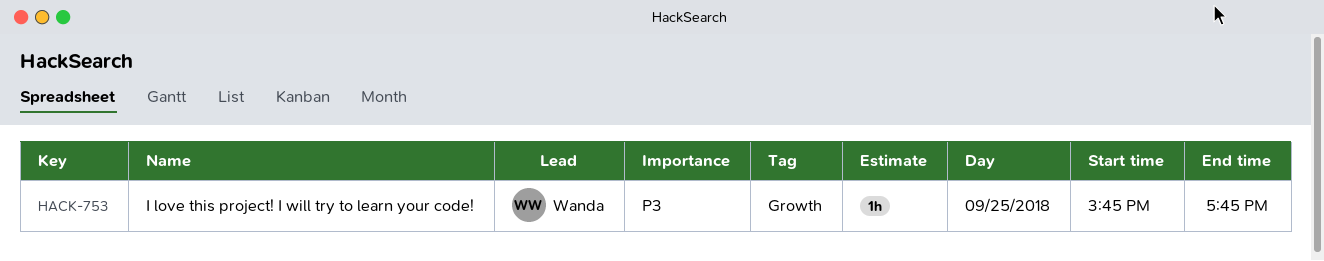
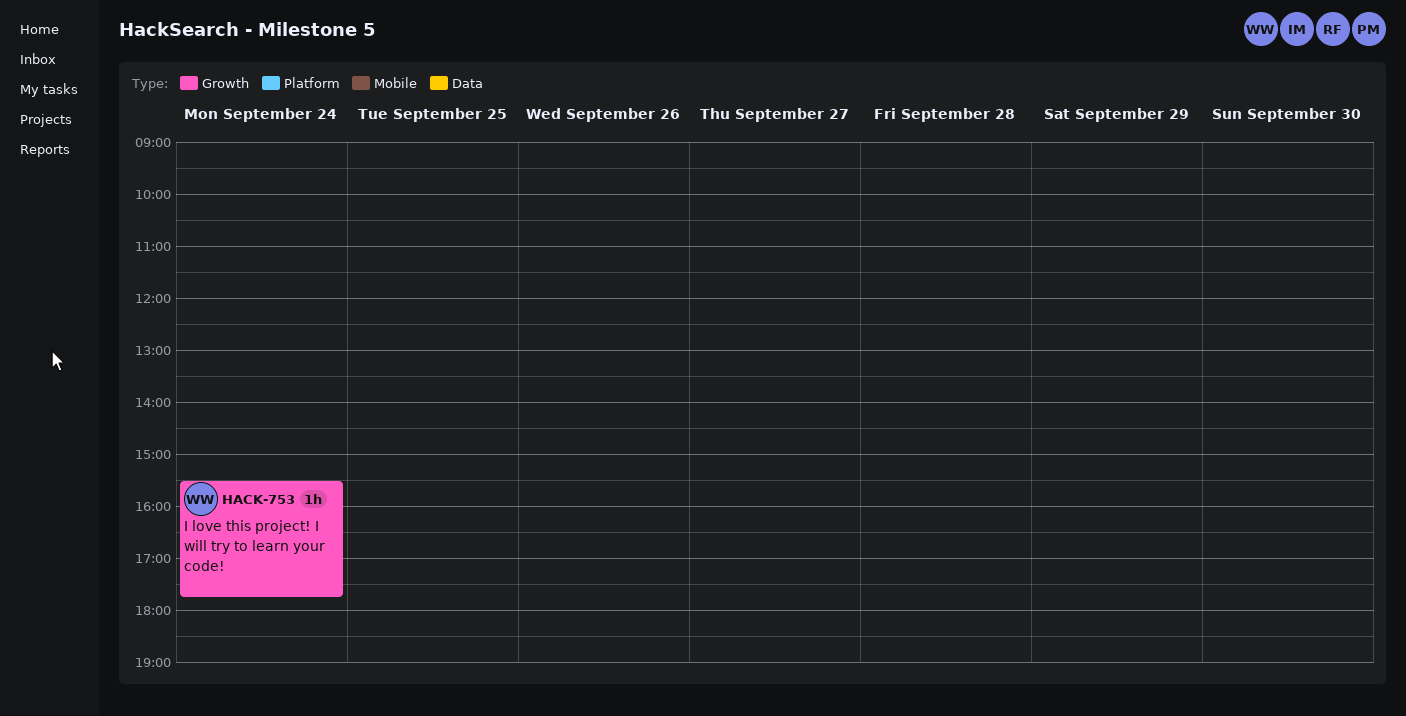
HACK-753, day: Sep 25 -> Sep 24
HACK-753, begins: 15:45 -> 15:30

